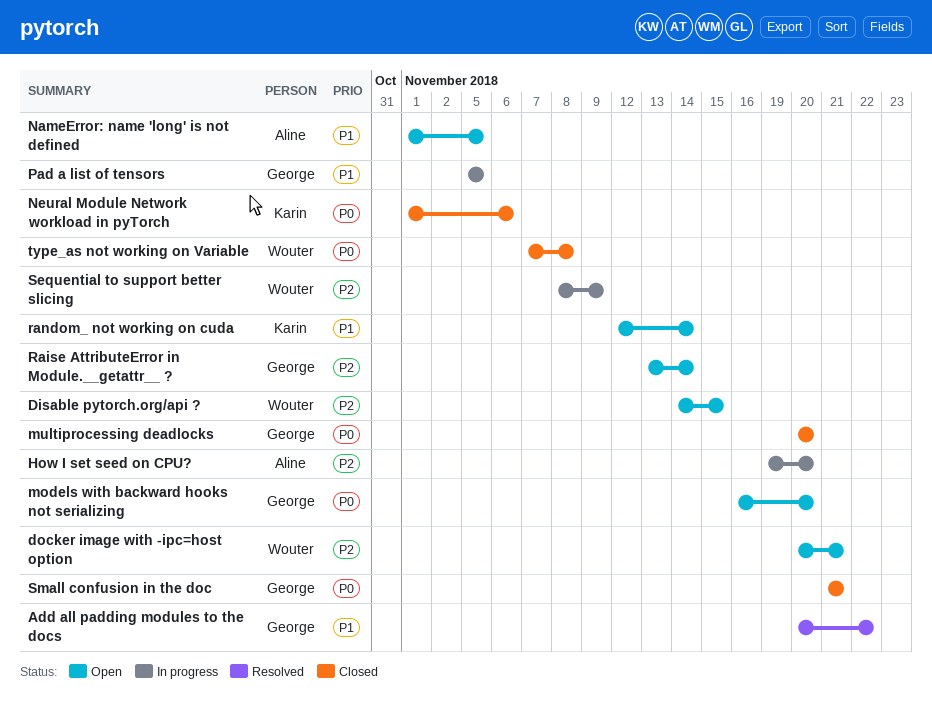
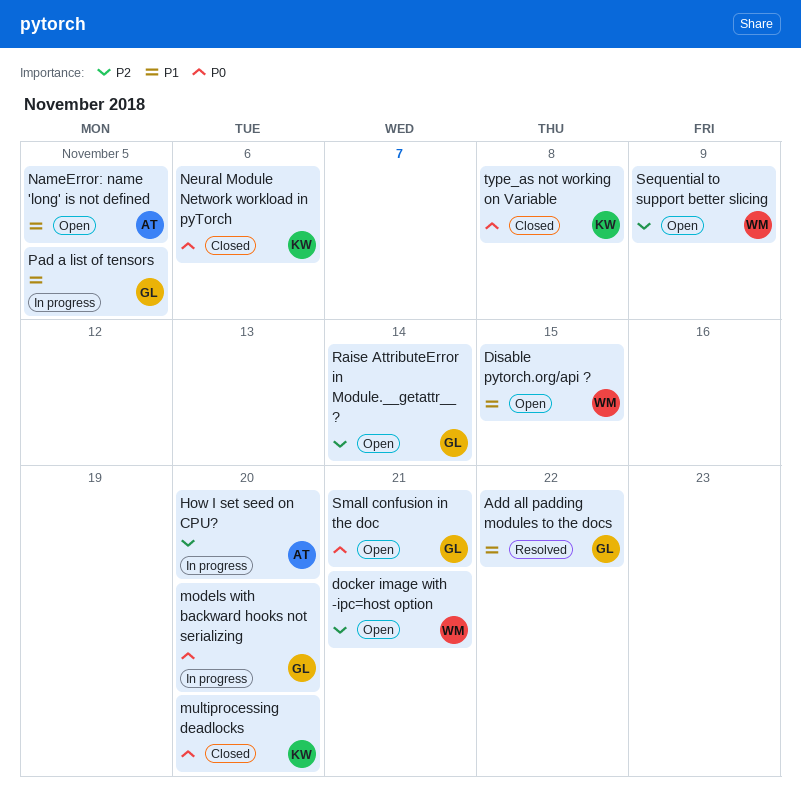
Disable pytorch.org/api ?, priority: P2 -> P1
models with backward hooks not serializing, status: Open -> In progress
multiprocessing deadlocks, owner: George -> Karin
random_ not working on cuda: present -> none
Sequential to support better slicing, status: In progress -> Open
Small confusion in the doc, status: Closed -> Open
type_as not working on Variable, owner: Wouter -> Karin

